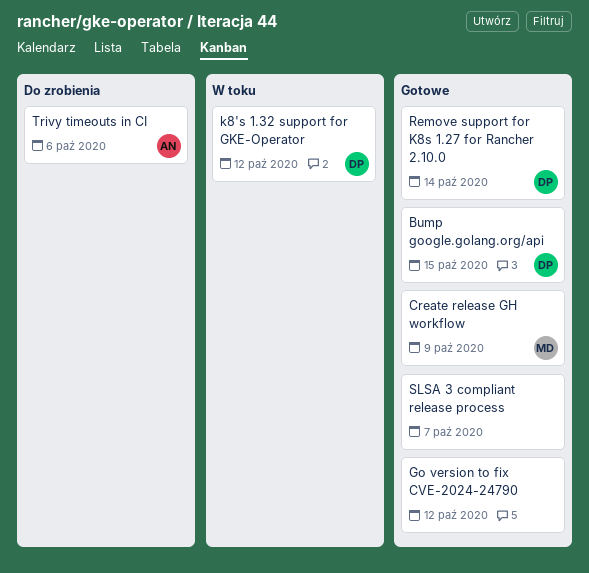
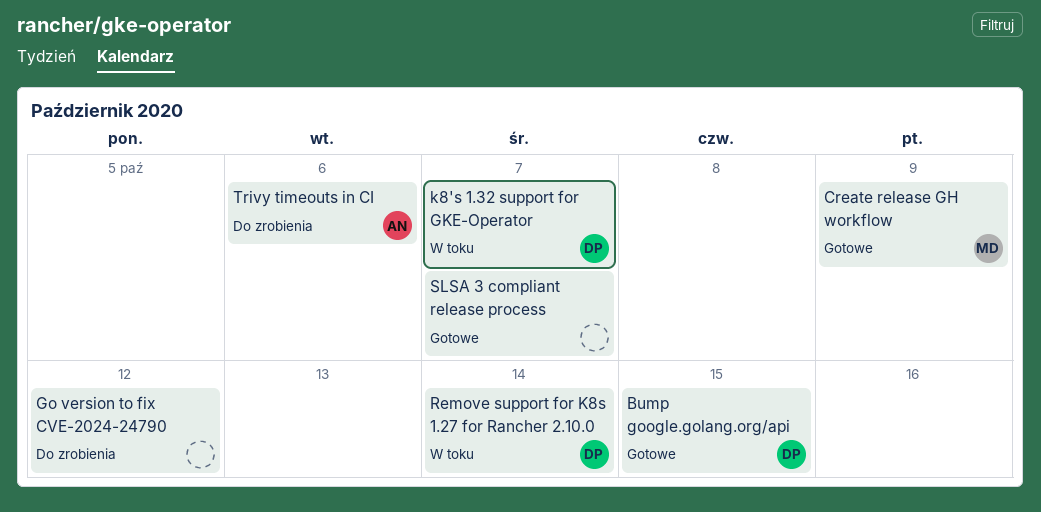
Go version to fix CVE-2024-24790, status: Gotowe -> Do zrobienia
k8's 1.32 support for GKE-Operator, due: Oct 12 -> Oct 7
Remove support for K8s 1.27 for Rancher 2.10.0, status: Gotowe -> W toku

